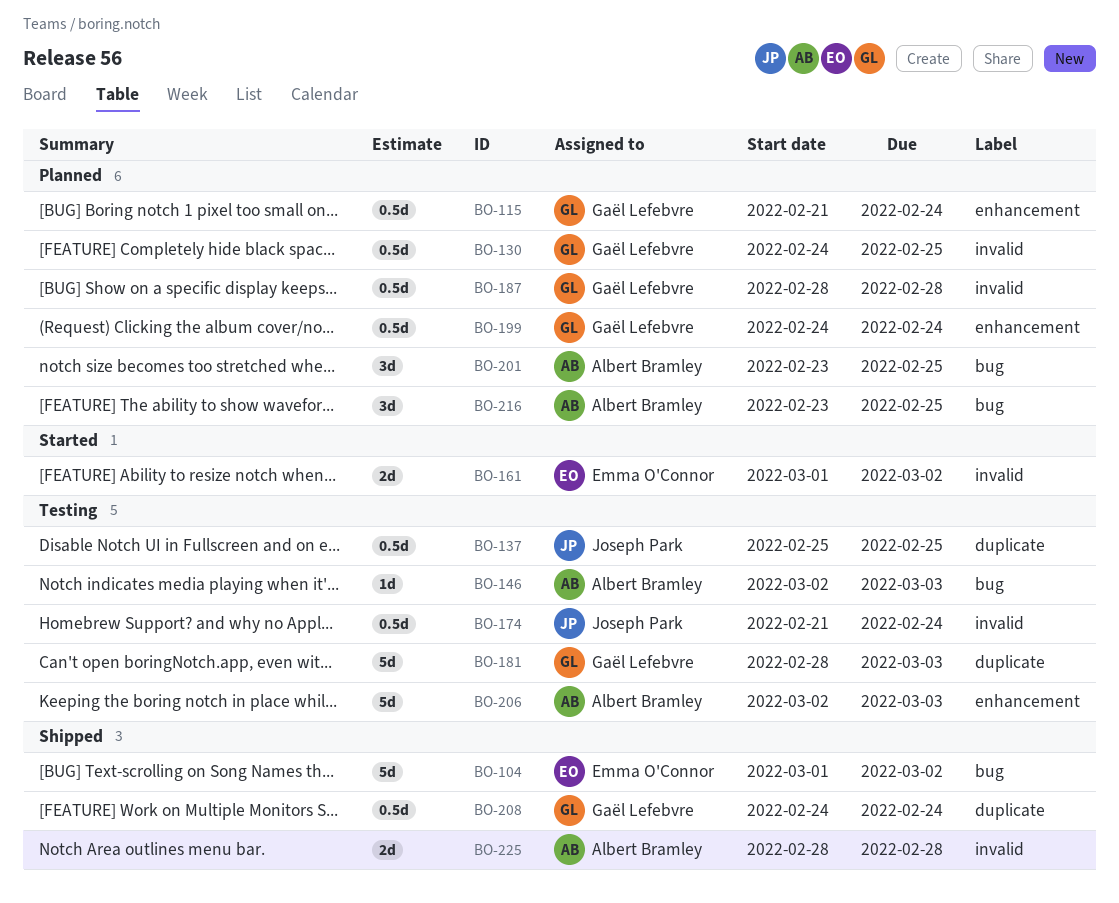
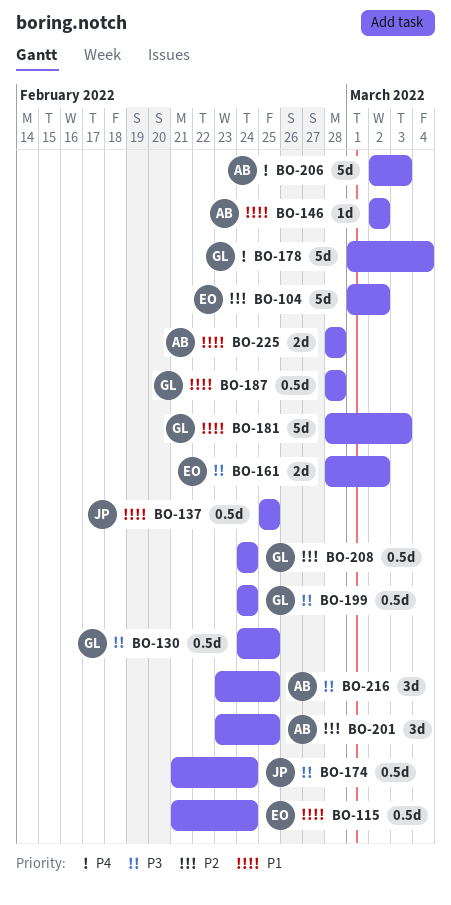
BO-115, owner: Gaël Lefebvre -> Emma O'Connor
BO-146, due: Mar 3 -> Mar 2
BO-161, start: Mar 1 -> Feb 28
BO-178: none -> present

